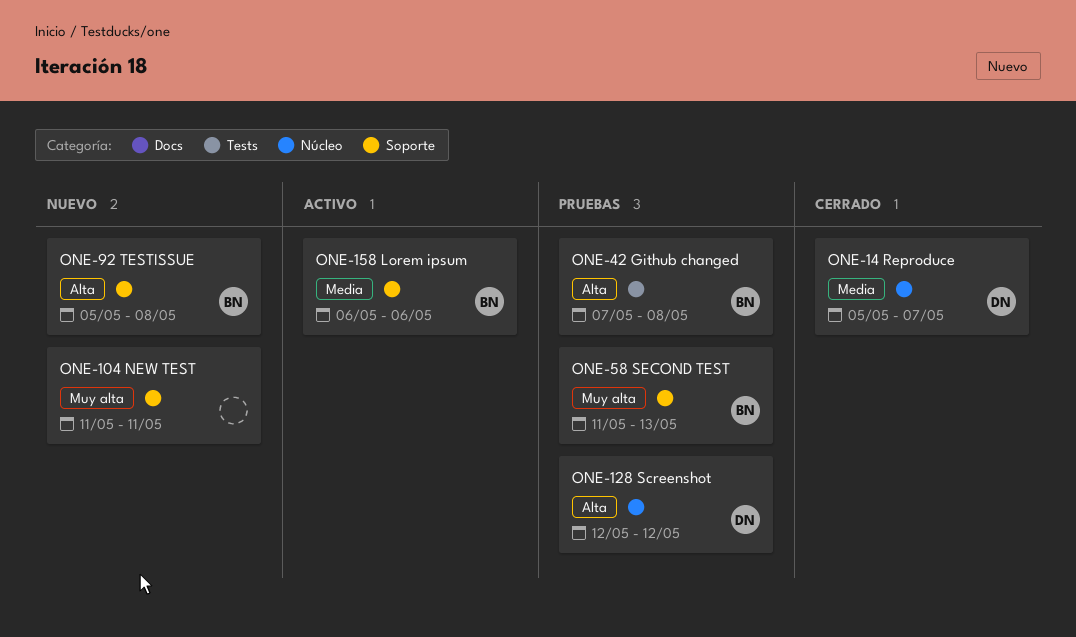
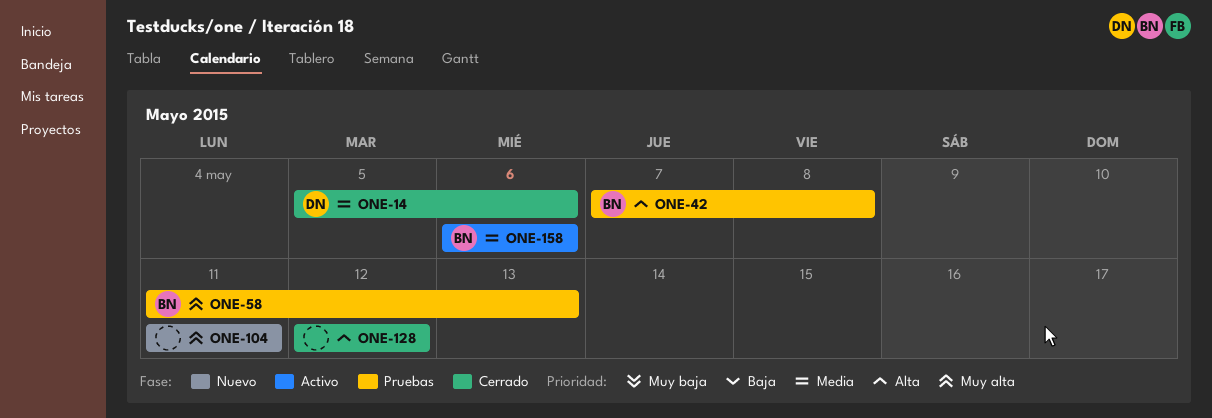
ONE-14, due: May 7 -> May 6
ONE-92: present -> none
ONE-128, status: Pruebas -> Cerrado
ONE-128, owner: DN -> none

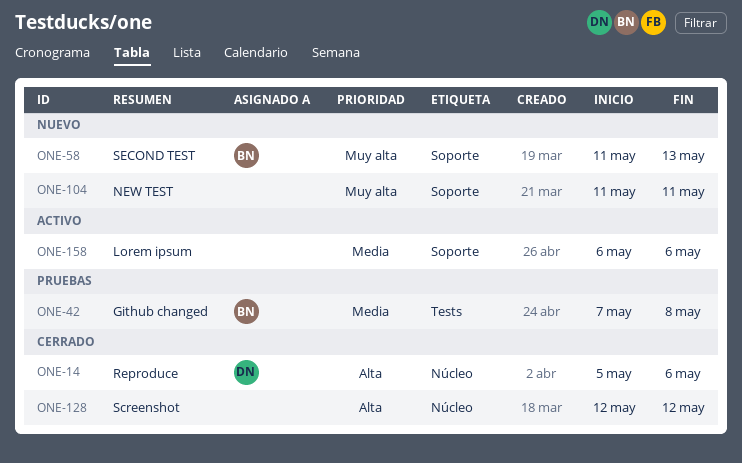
ONE-14, priority: Media -> Alta
ONE-42, priority: Alta -> Media
ONE-58, status: Pruebas -> Nuevo
ONE-158, owner: BN -> none

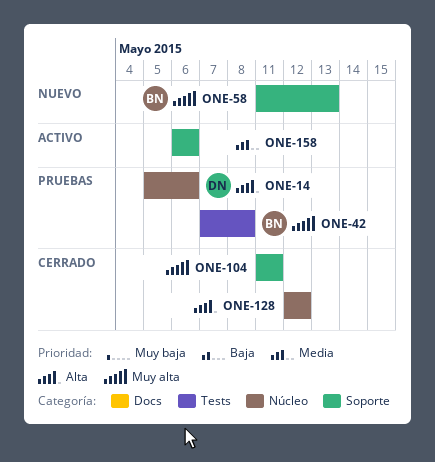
ONE-14, status: Cerrado -> Pruebas
ONE-42, priority: Media -> Muy alta
ONE-104, status: Nuevo -> Cerrado

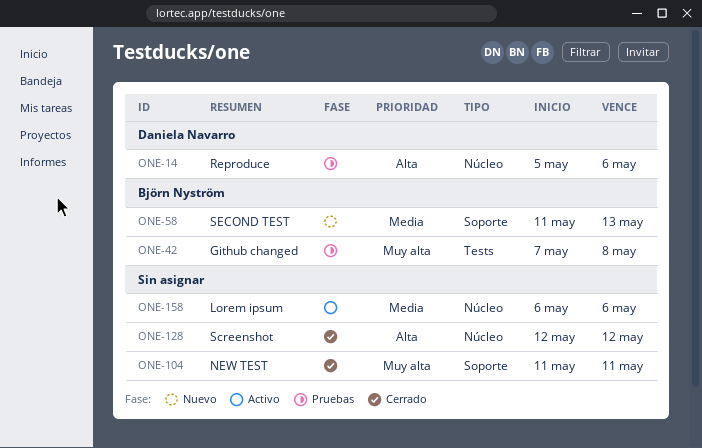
ONE-58, priority: Muy alta -> Media
ONE-158, label: Soporte -> Núcleo

